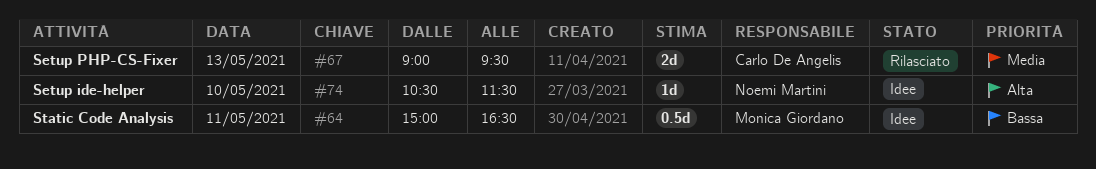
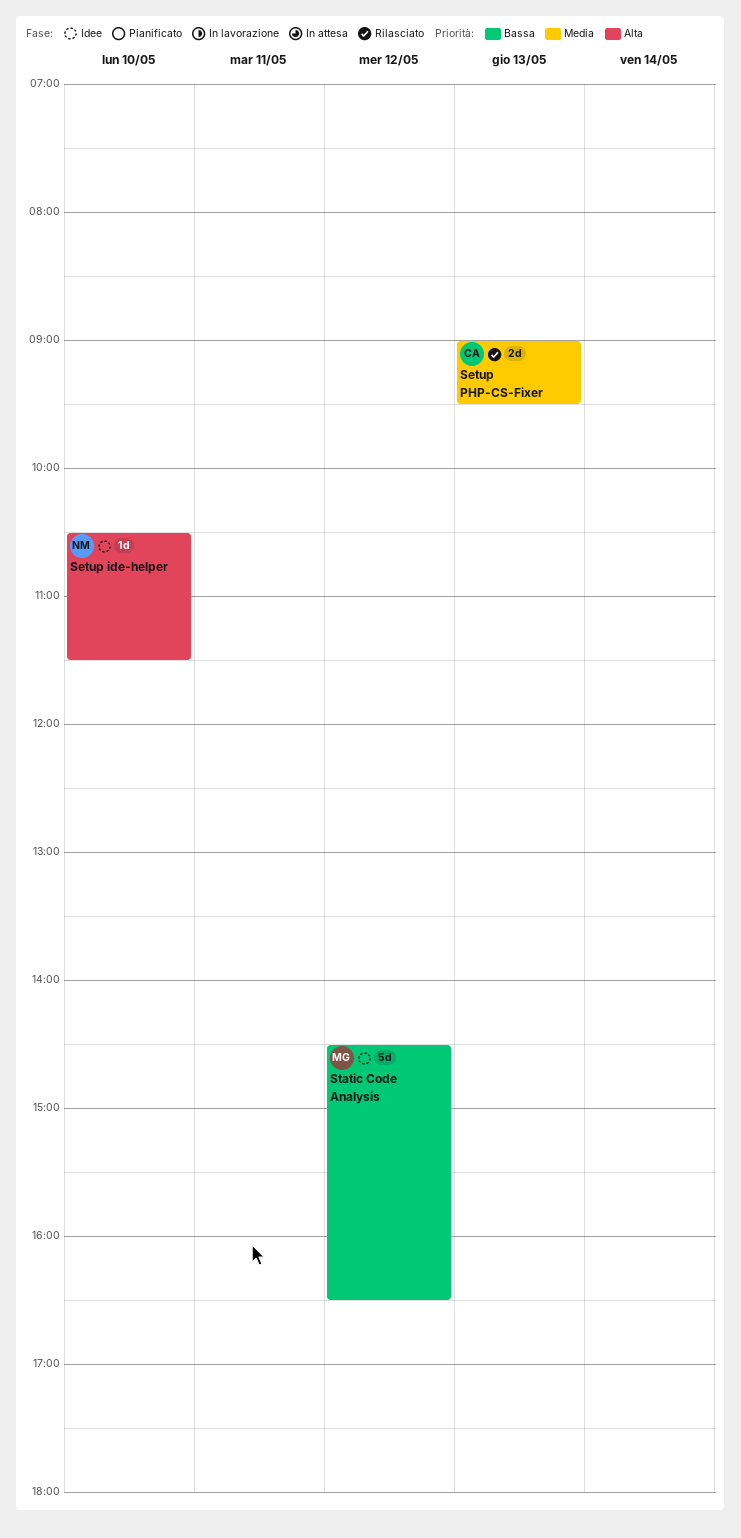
Static Code Analysis, estimate: 0.5d -> 5d
Static Code Analysis, day: May 11 -> May 12
Static Code Analysis, begins: 15:00 -> 14:30

